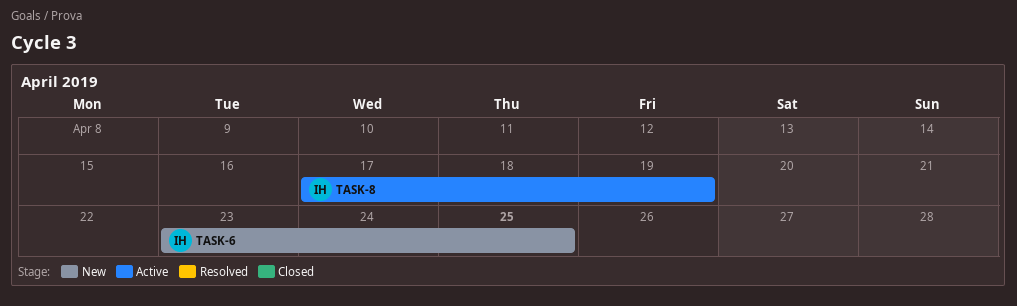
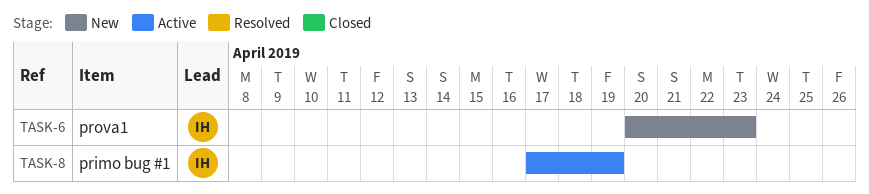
TASK-6, start: Apr 23 -> Apr 20
TASK-6, due: Apr 25 -> Apr 23

